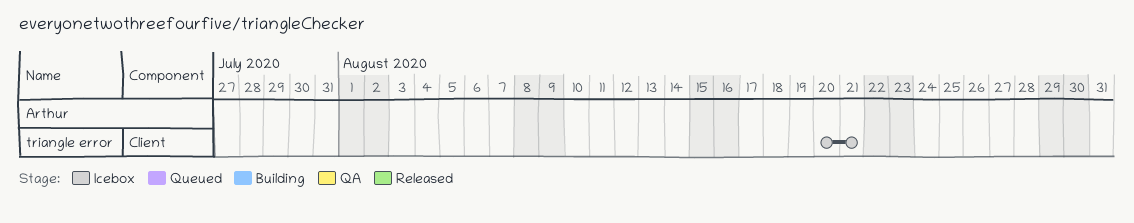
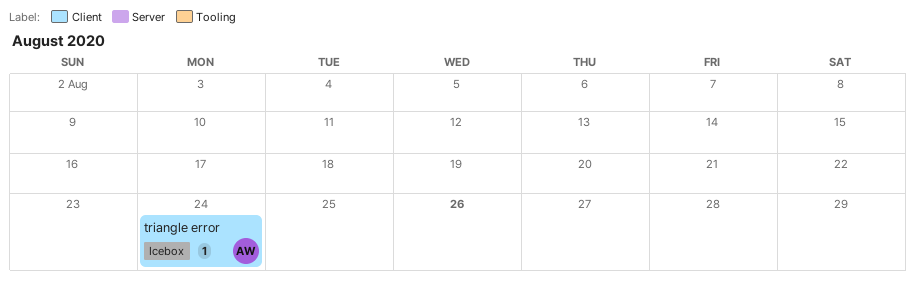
triangle error, due: Aug 21 -> Aug 24

